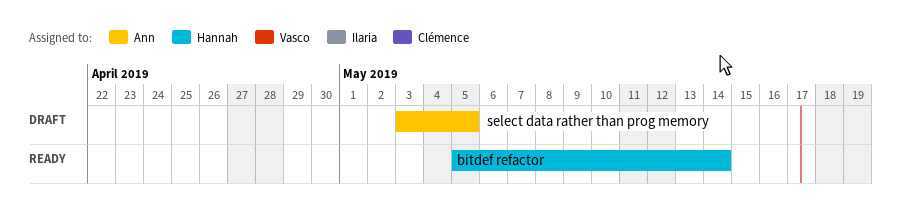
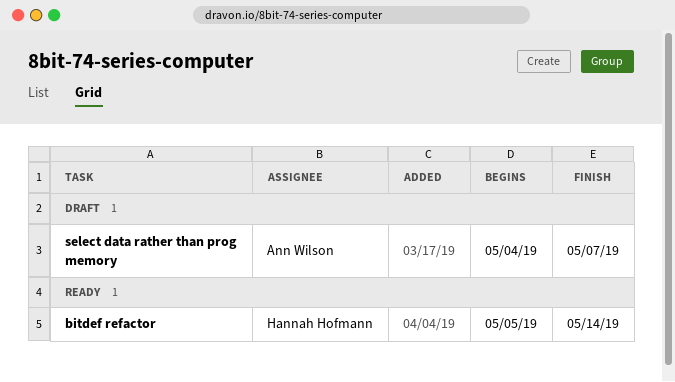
select data rather than prog memory, start: May 3 -> May 4
select data rather than prog memory, due: May 5 -> May 7

